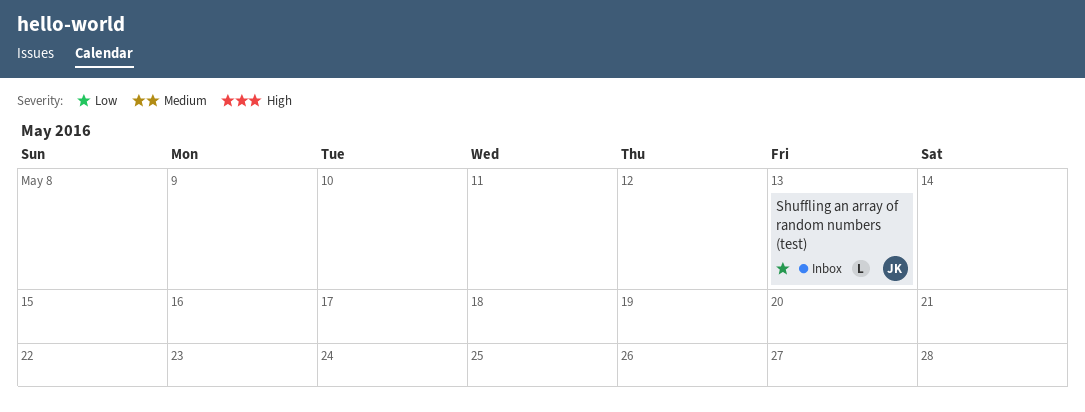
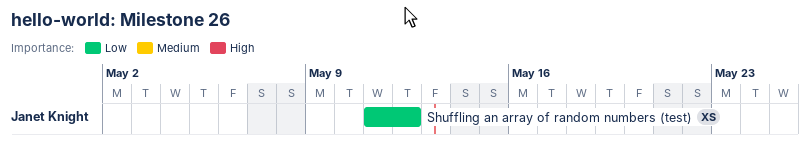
Shuffling an array of random numbers (test), estimate: L -> XS
Shuffling an array of random numbers (test), due: May 13 -> May 12

